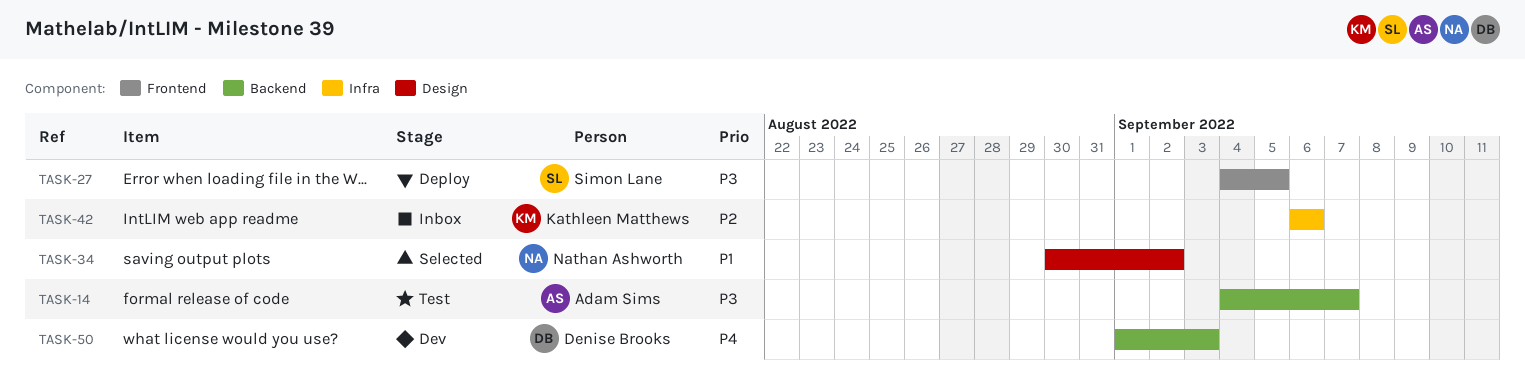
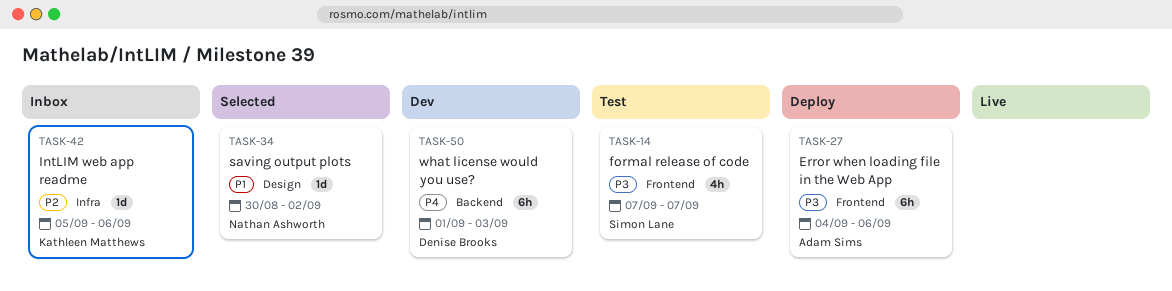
TASK-14, owner: Adam Sims -> Simon Lane
TASK-14, label: Backend -> Frontend
TASK-14, start: Sep 4 -> Sep 7
TASK-27, owner: Simon Lane -> Adam Sims
TASK-27, due: Sep 5 -> Sep 6
TASK-42, start: Sep 6 -> Sep 5

